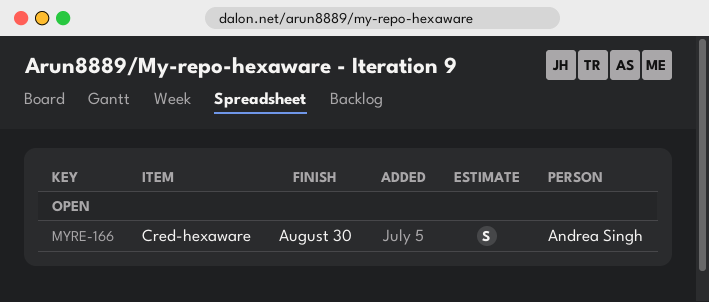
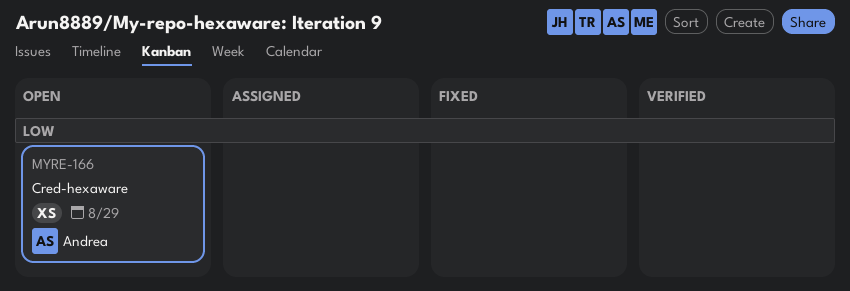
MYRE-166, estimate: S -> XS
MYRE-166, due: Aug 30 -> Aug 29

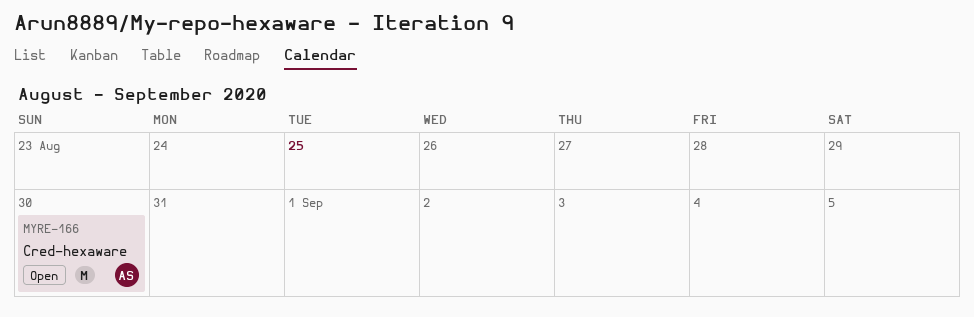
MYRE-166, estimate: XS -> M
MYRE-166, due: Aug 29 -> Aug 30

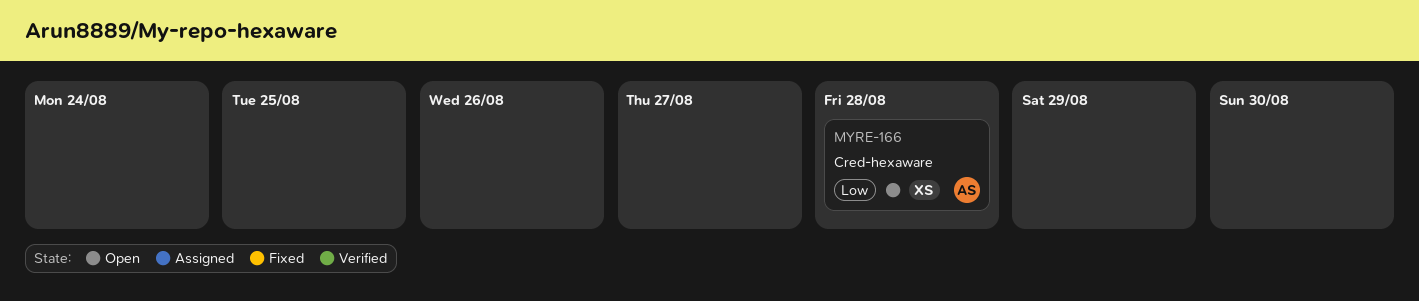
MYRE-166, estimate: M -> XS
MYRE-166, due: Aug 30 -> Aug 28

